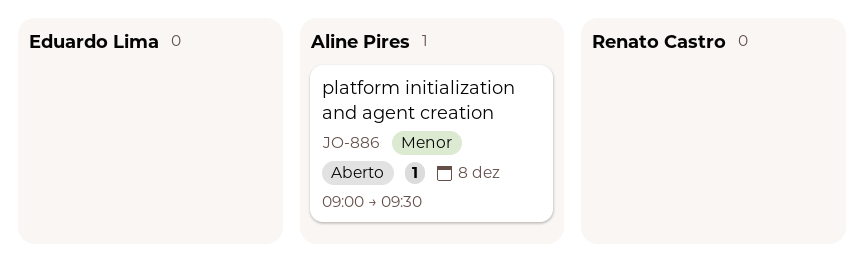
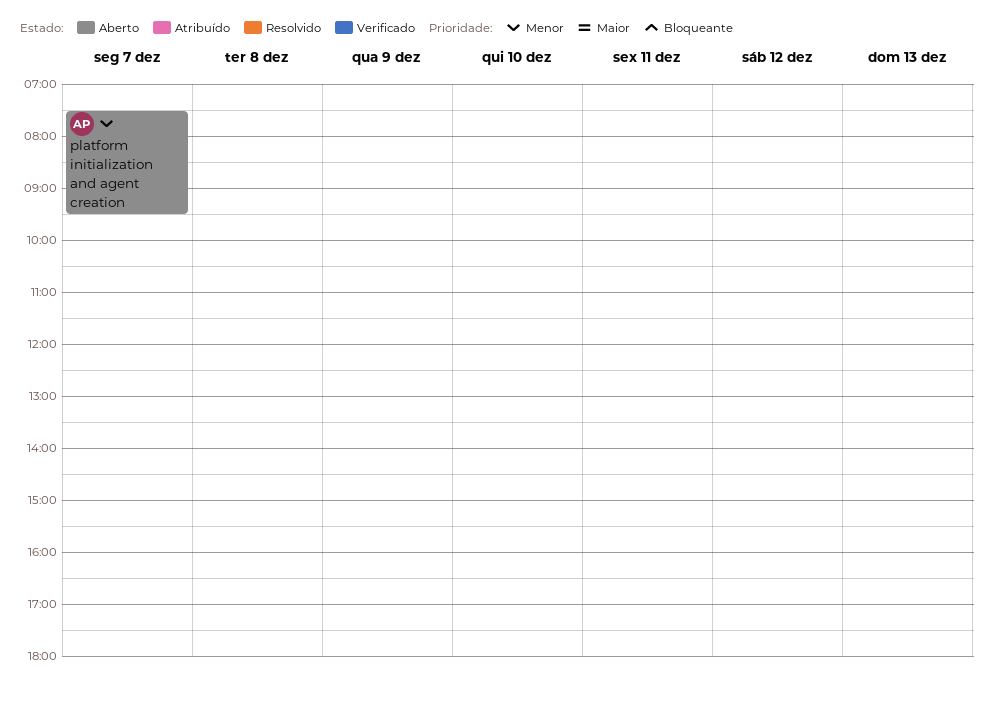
platform initialization and agent creation, day: Dec 8 -> Dec 7
platform initialization and agent creation, begins: 09:00 -> 07:30

